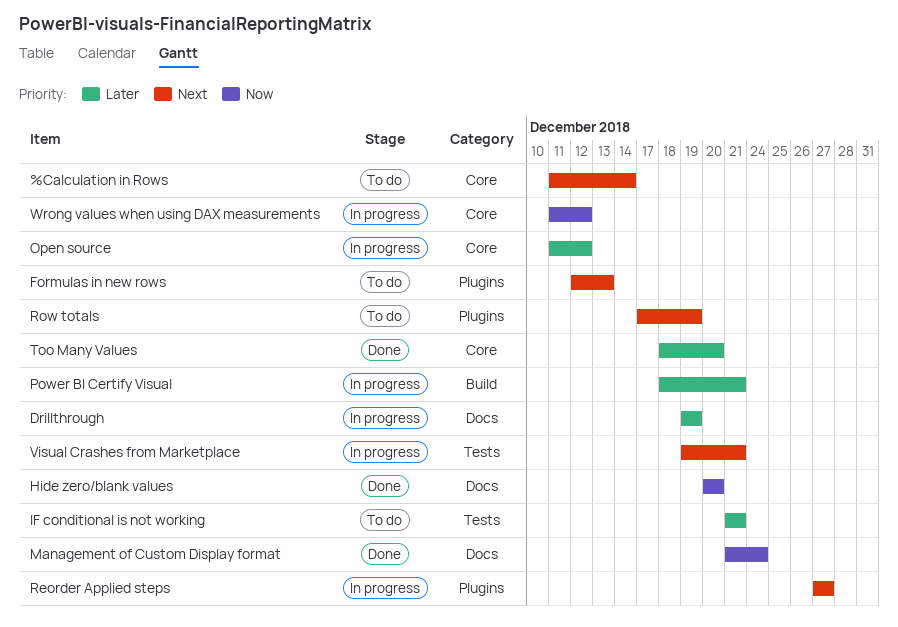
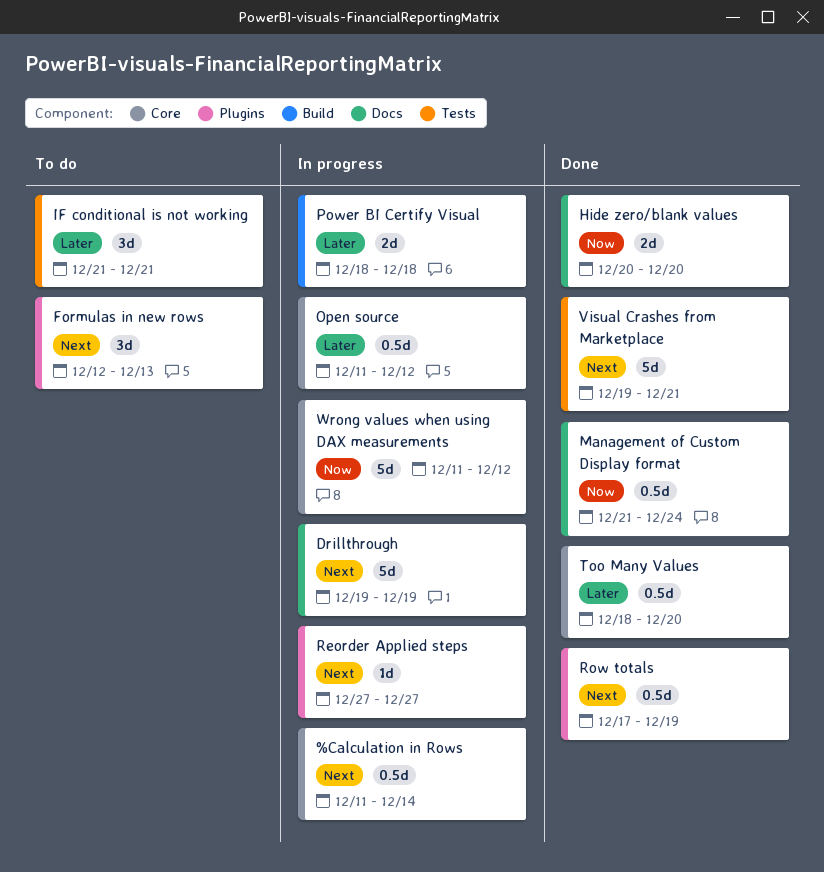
%Calculation in Rows, status: To do -> In progress
Drillthrough, priority: Later -> Next
Power BI Certify Visual, due: Dec 21 -> Dec 18
Row totals, status: To do -> Done
Visual Crashes from Marketplace, status: In progress -> Done

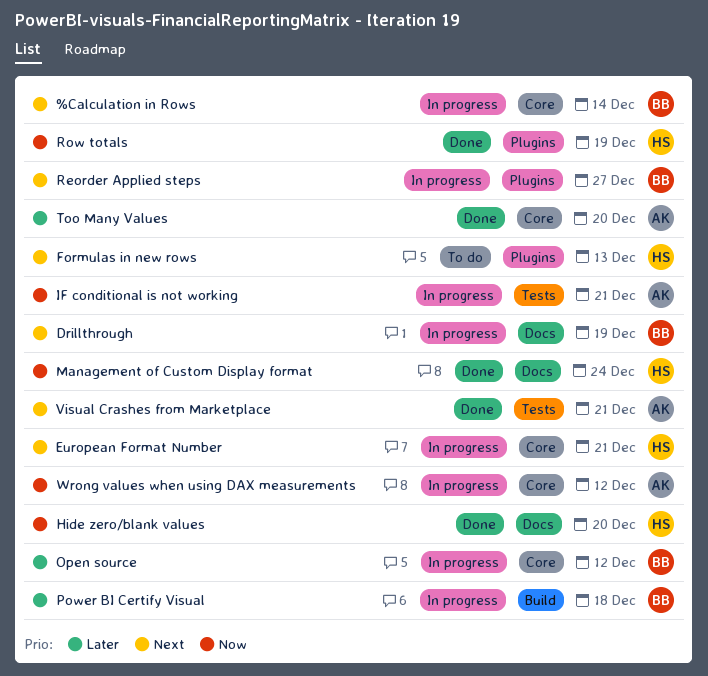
European Format Number: none -> present
IF conditional is not working, status: To do -> In progress
IF conditional is not working, priority: Later -> Now
Row totals, priority: Next -> Now

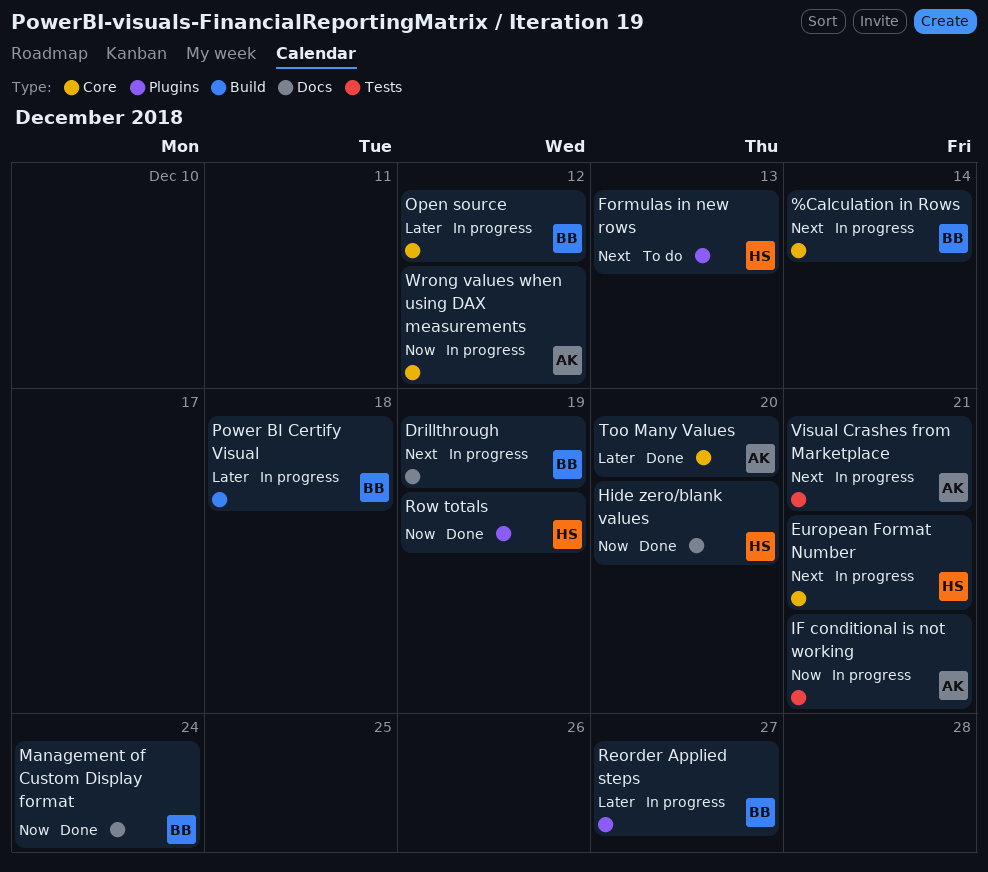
Management of Custom Display format, owner: HS -> BB
Reorder Applied steps, priority: Next -> Later
Visual Crashes from Marketplace, status: Done -> In progress

